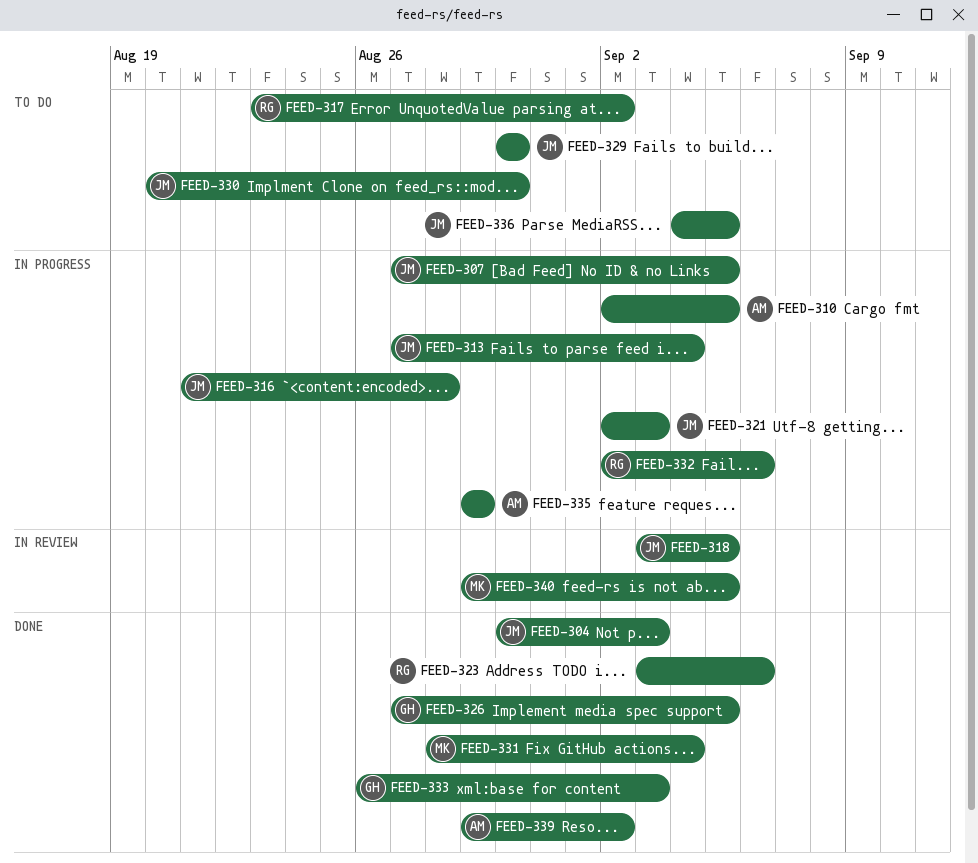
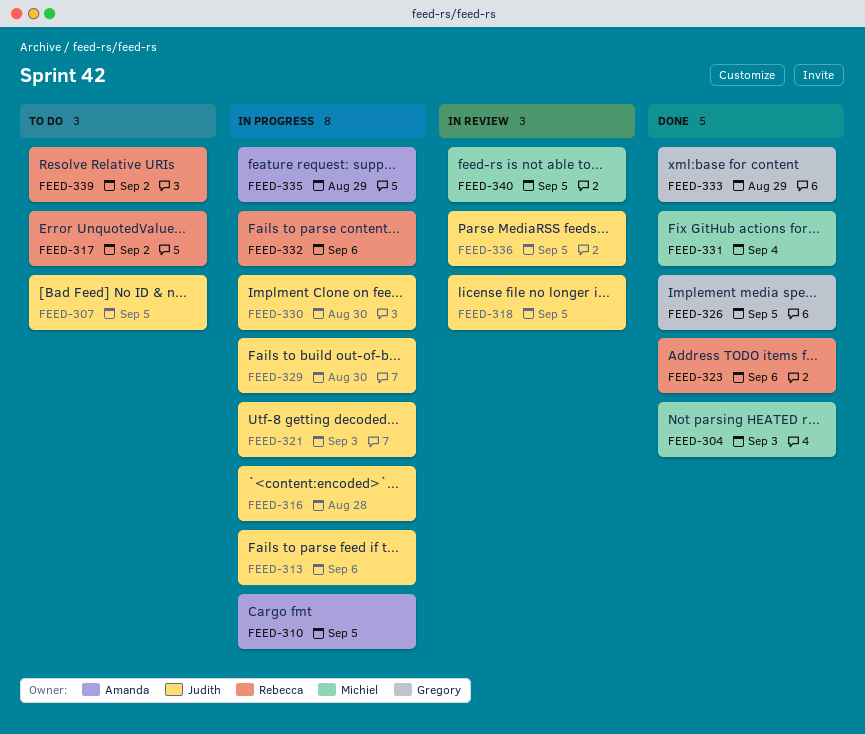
FEED-304, owner: Judith -> Michiel
FEED-307, status: In progress -> To do
FEED-313, due: Sep 4 -> Sep 6
FEED-329, status: To do -> In progress
FEED-330, status: To do -> In progress
FEED-333, due: Sep 3 -> Aug 29
FEED-336, status: To do -> In review
FEED-339, status: Done -> To do
FEED-339, owner: Amanda -> Rebecca

